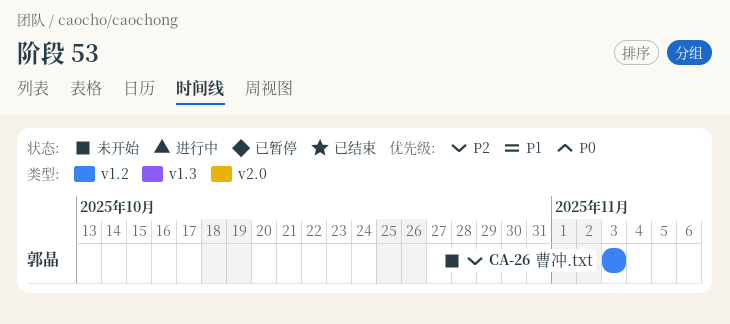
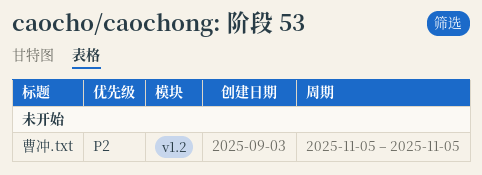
曹冲.txt, start: Nov 3 -> Nov 5
曹冲.txt, due: Nov 3 -> Nov 5

